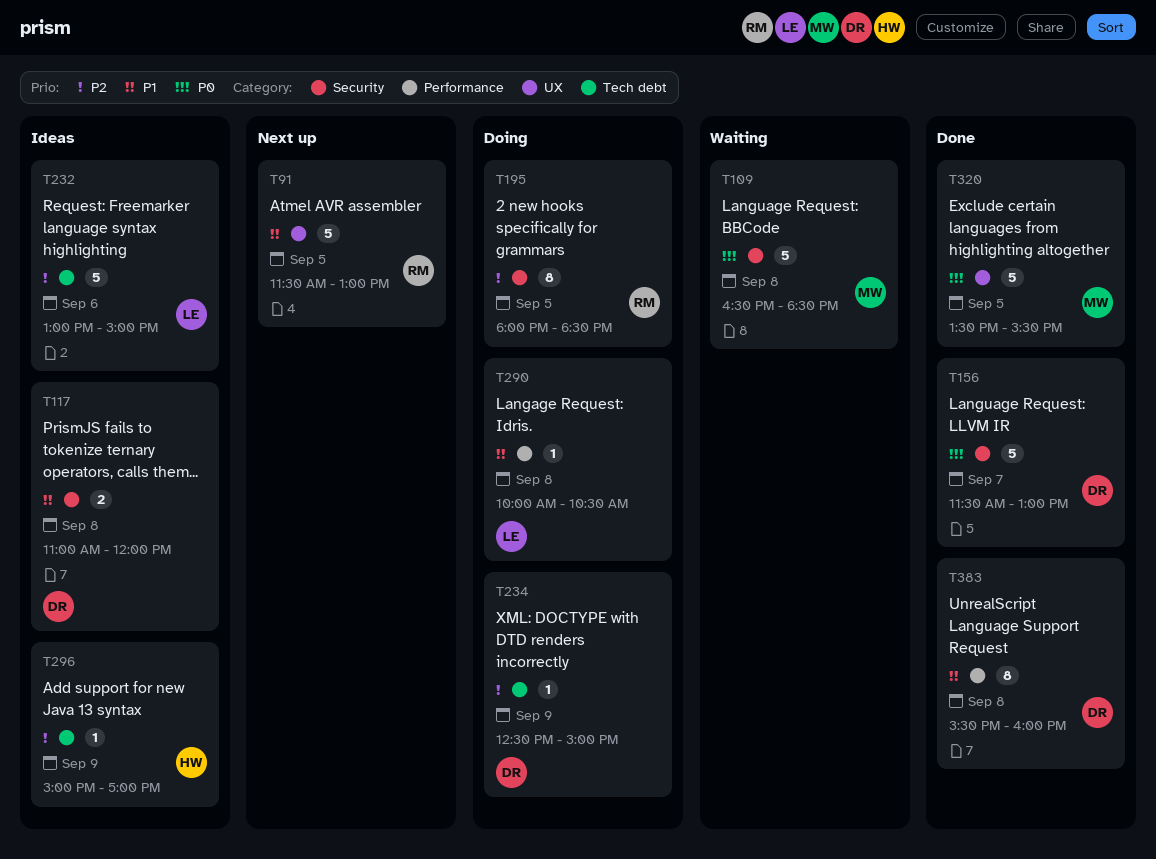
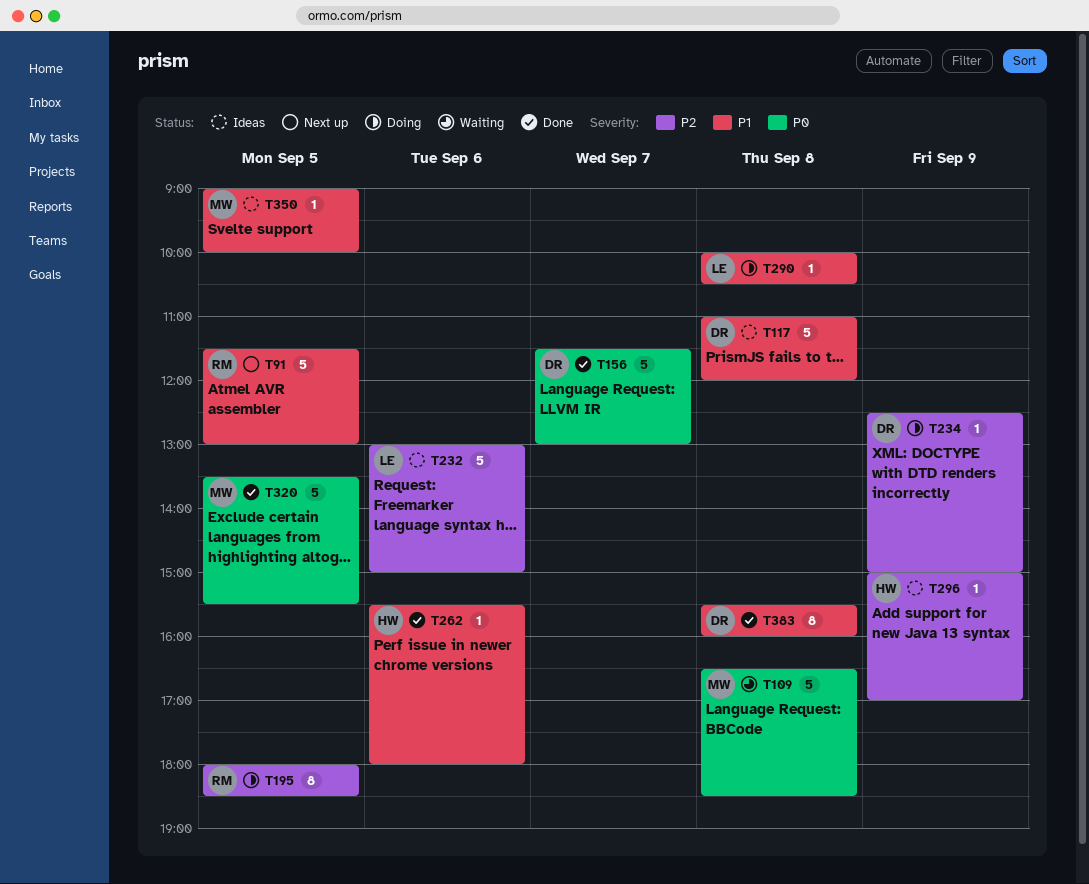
T117, estimate: 2 -> 5
T262: none -> present
T350: none -> present

